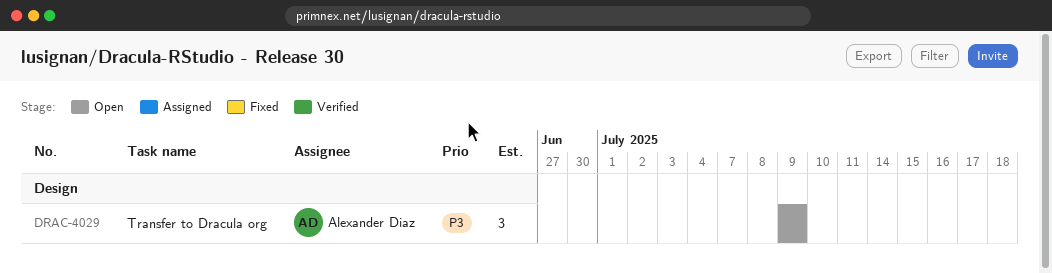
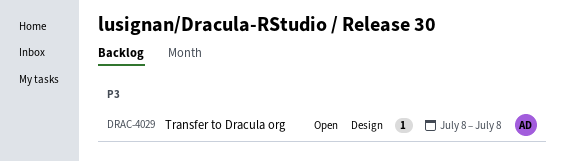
DRAC-4029, estimate: 3 -> 1
DRAC-4029, start: Jul 9 -> Jul 8
DRAC-4029, due: Jul 9 -> Jul 8

